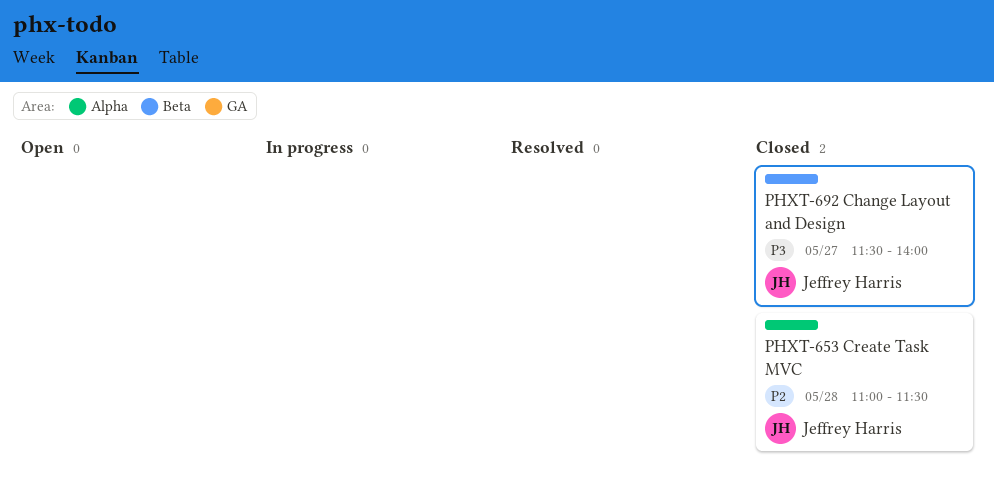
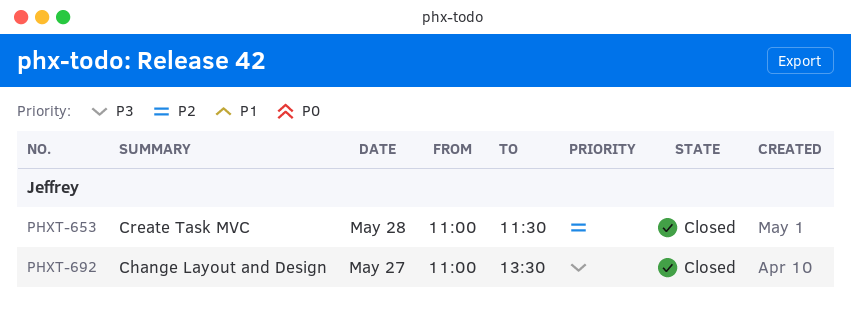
PHXT-692, begins: 11:30 -> 11:00
PHXT-692, ends: 14:00 -> 13:30

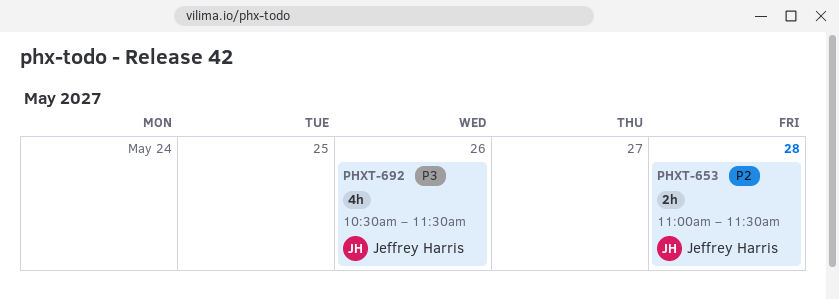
PHXT-692, day: May 27 -> May 26
PHXT-692, begins: 11:00 -> 10:30
PHXT-692, ends: 13:30 -> 11:30

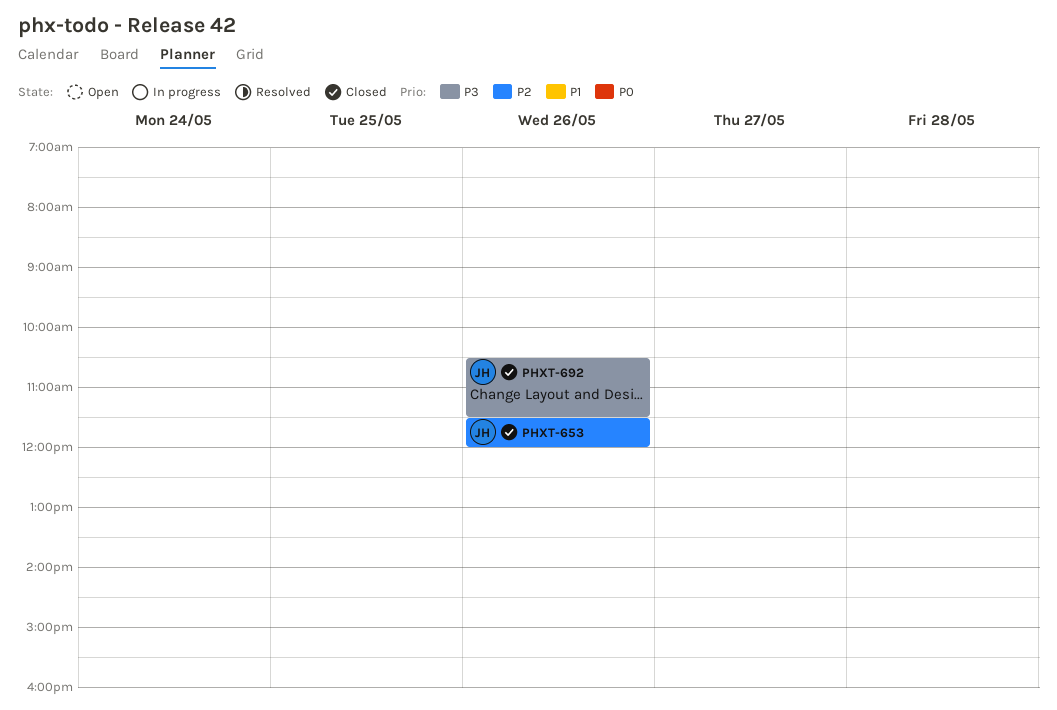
PHXT-653, day: May 28 -> May 26
PHXT-653, begins: 11:00 -> 11:30
PHXT-653, ends: 11:30 -> 12:00

